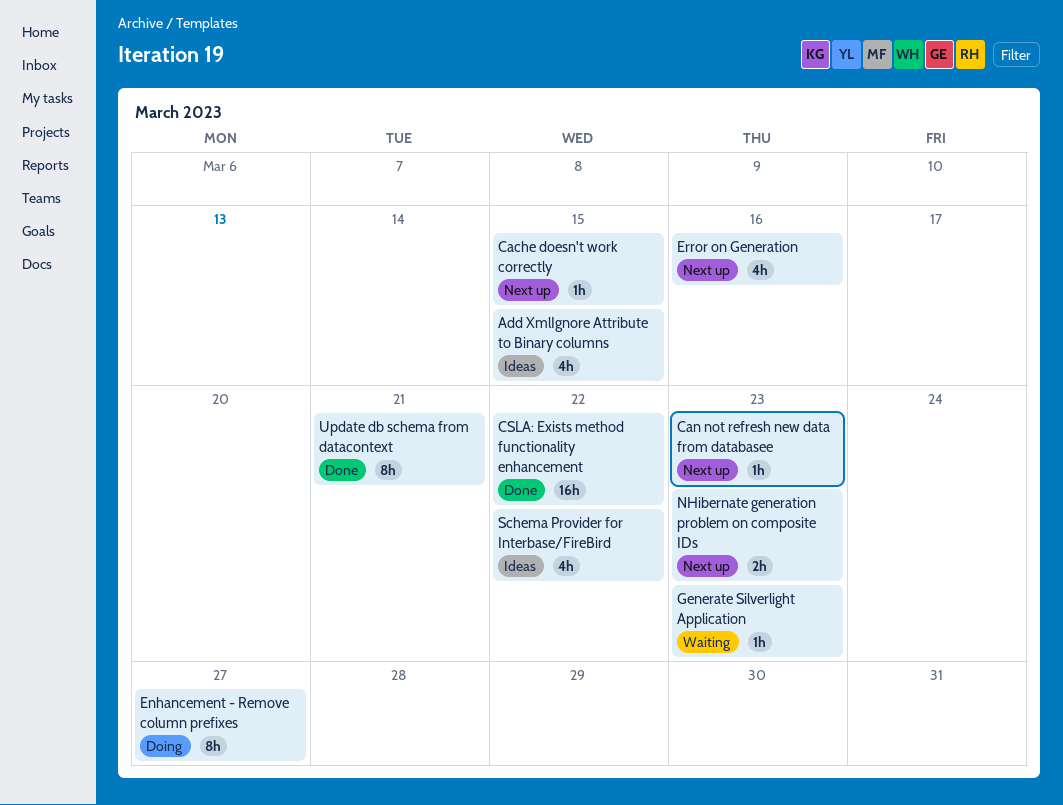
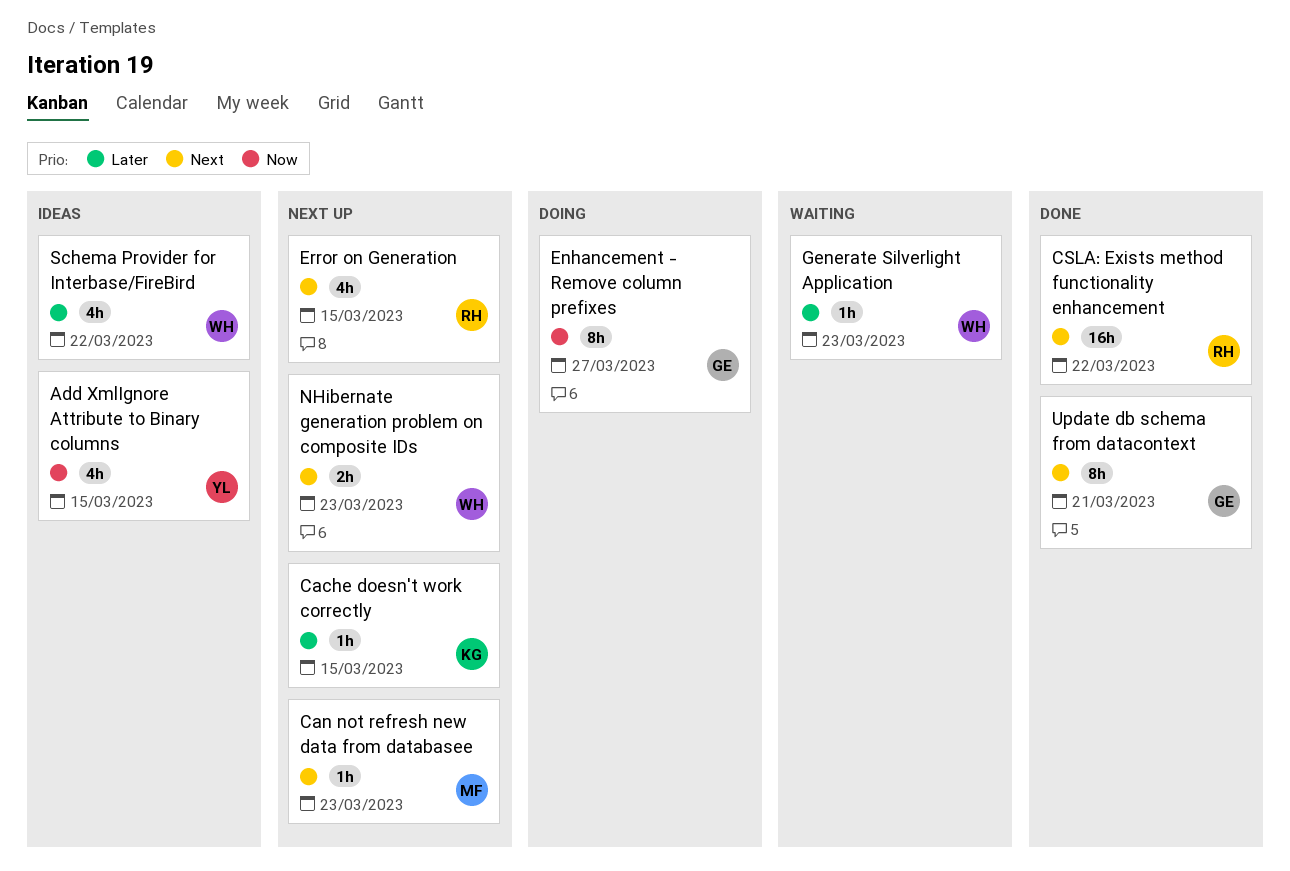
Error on Generation, due: Mar 16 -> Mar 15

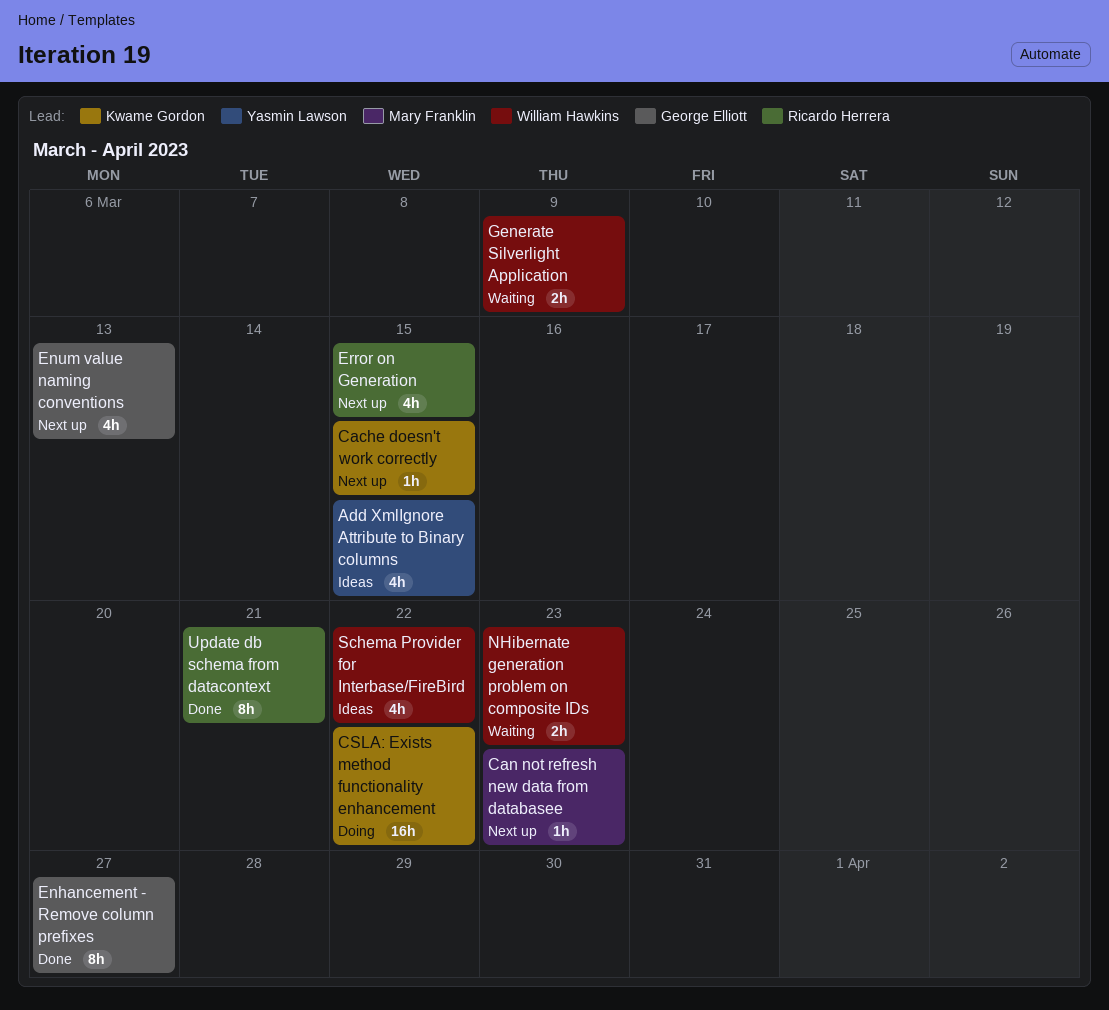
CSLA: Exists method functionality enhancement, status: Done -> Doing
CSLA: Exists method functionality enhancement, owner: Ricardo Herrera -> Kwame Gordon
Enhancement - Remove column prefixes, status: Doing -> Done
Enum value naming conventions: none -> present
Generate Silverlight Application, estimate: 1h -> 2h
Generate Silverlight Application, due: Mar 23 -> Mar 9
NHibernate generation problem on composite IDs, status: Next up -> Waiting
Update db schema from datacontext, owner: George Elliott -> Ricardo Herrera

